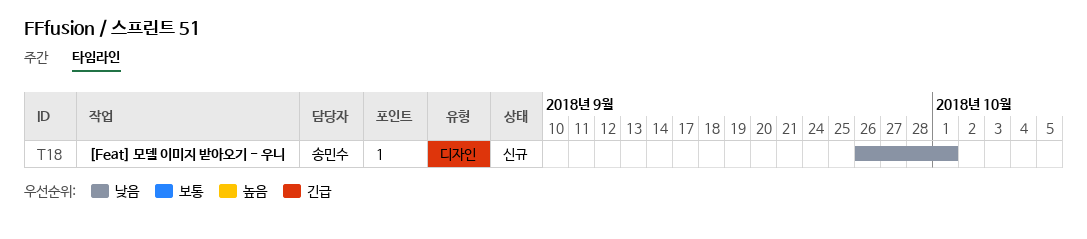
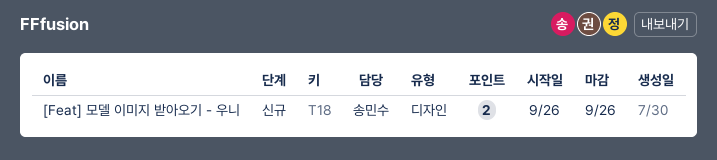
T18, estimate: 1 -> 2
T18, due: Oct 1 -> Sep 26

